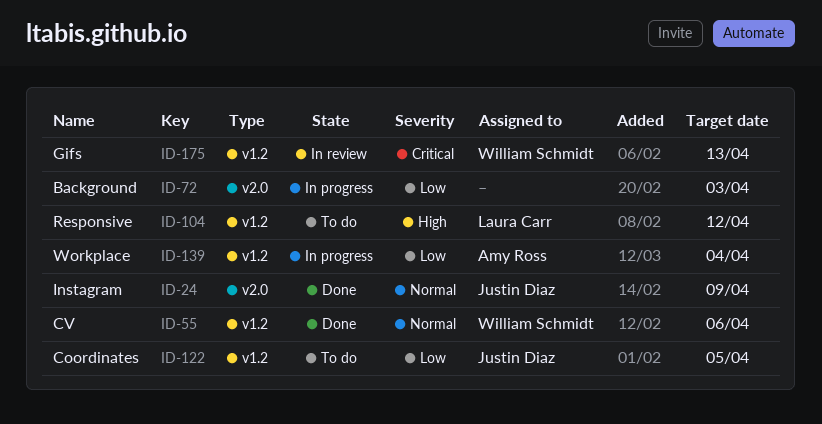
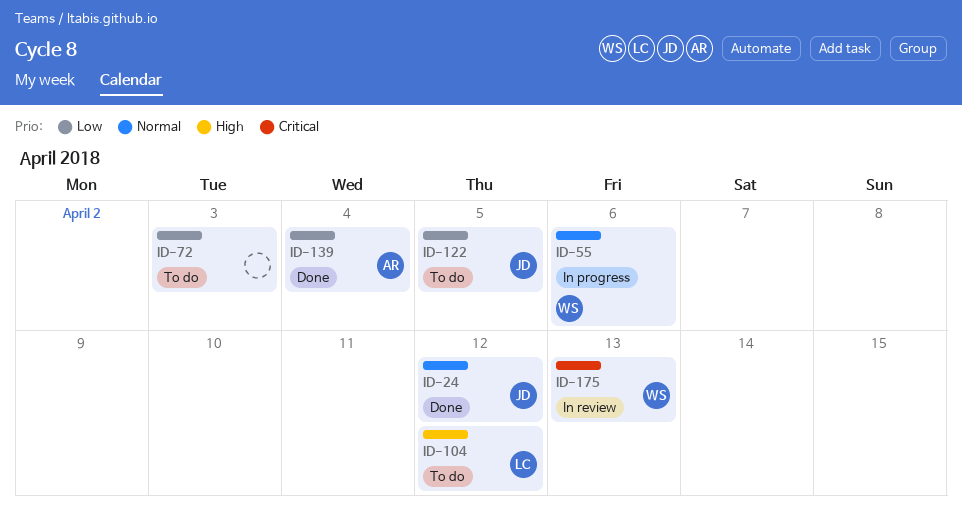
ID-24, due: Apr 9 -> Apr 12
ID-55, status: Done -> In progress
ID-72, status: In progress -> To do
ID-139, status: In progress -> Done

